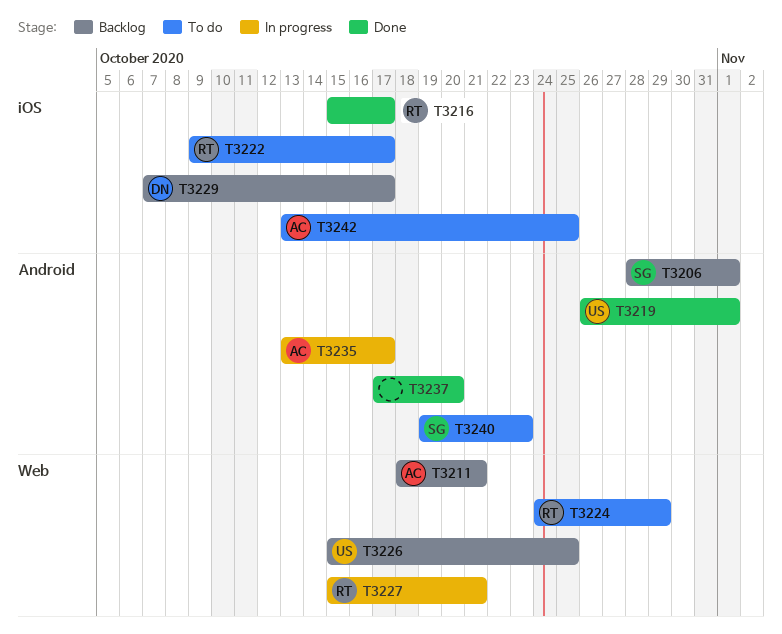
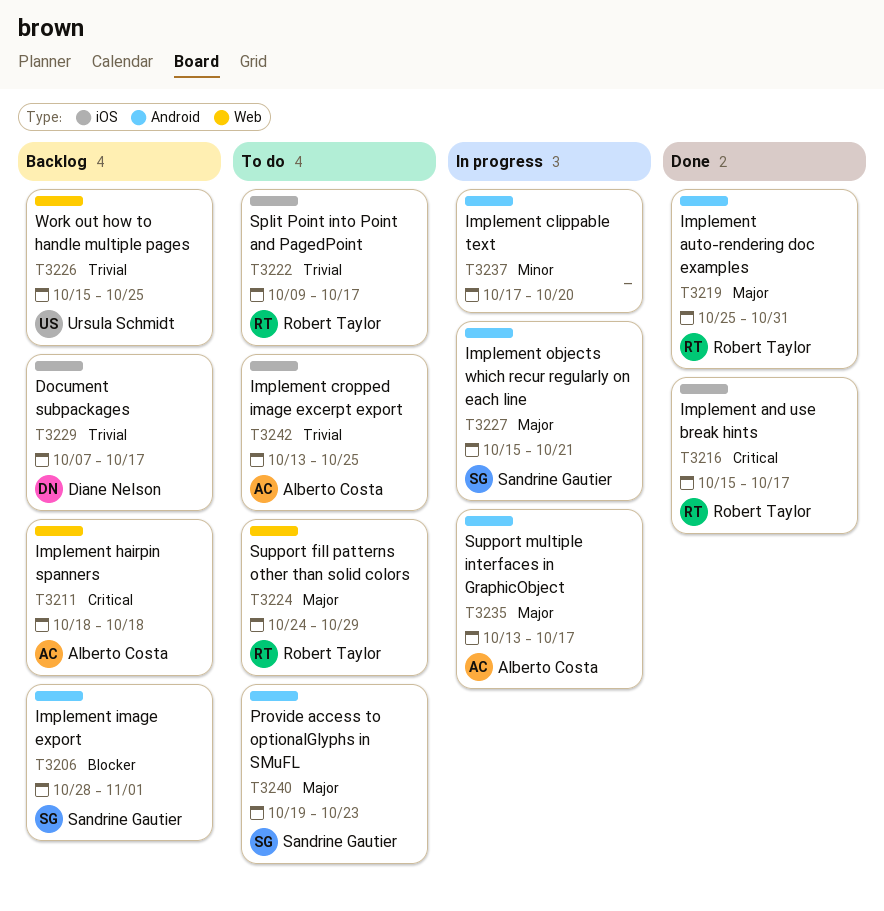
T3211, due: Oct 21 -> Oct 18
T3219, owner: Ursula Schmidt -> Robert Taylor
T3219, start: Oct 26 -> Oct 25
T3219, due: Nov 1 -> Oct 31
T3227, owner: Robert Taylor -> Sandrine Gautier
T3227, label: Web -> Android
T3237, status: Done -> In progress

